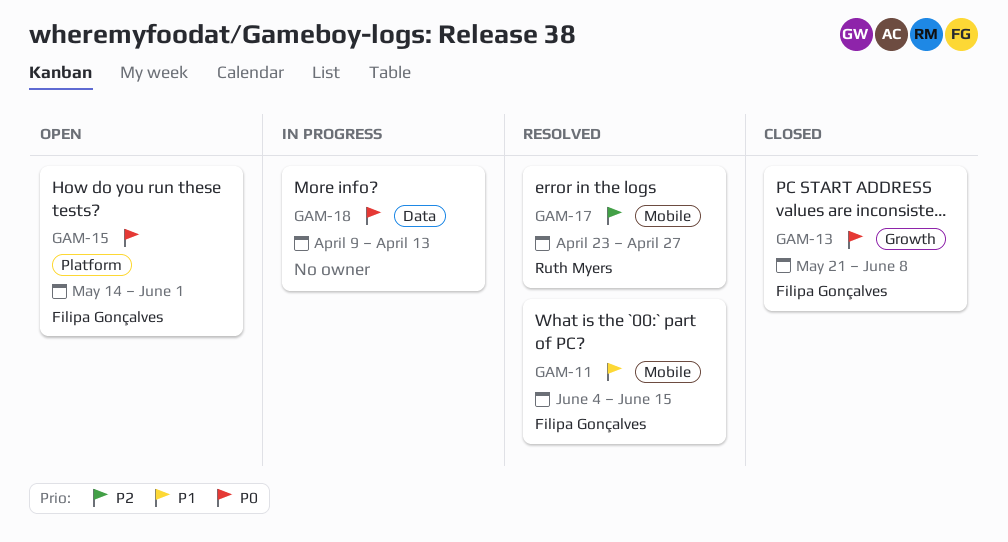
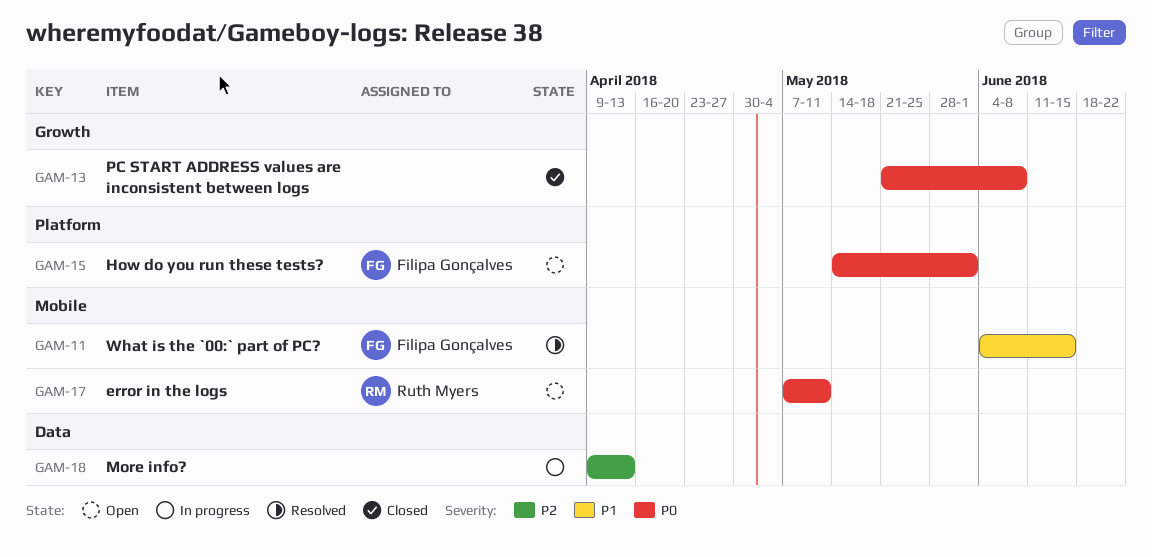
GAM-13, owner: Filipa Gonçalves -> none
GAM-17, status: Resolved -> Open
GAM-17, priority: P2 -> P0
GAM-17, start: Apr 23 -> May 7
GAM-17, due: Apr 27 -> May 11
GAM-18, priority: P0 -> P2

